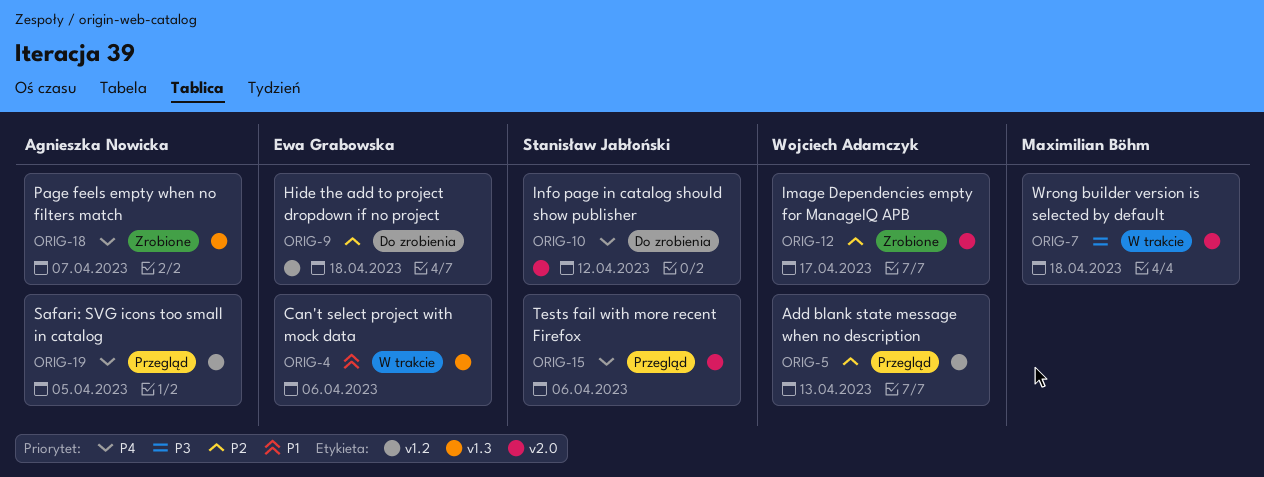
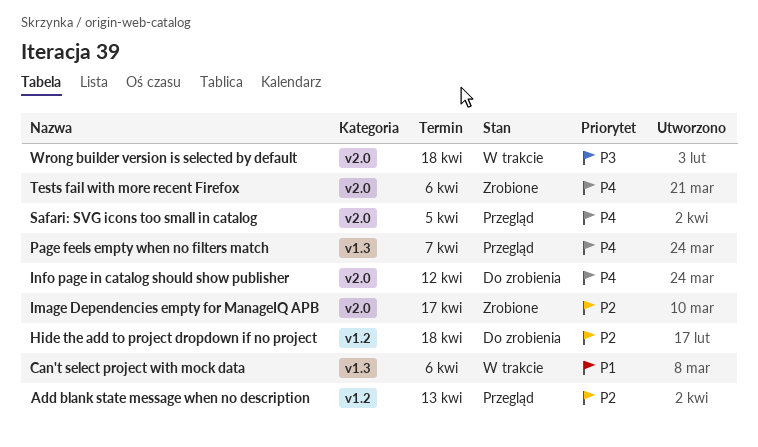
Page feels empty when no filters match, status: Zrobione -> Przegląd
Safari: SVG icons too small in catalog, label: v1.2 -> v2.0
Tests fail with more recent Firefox, status: Przegląd -> Zrobione

